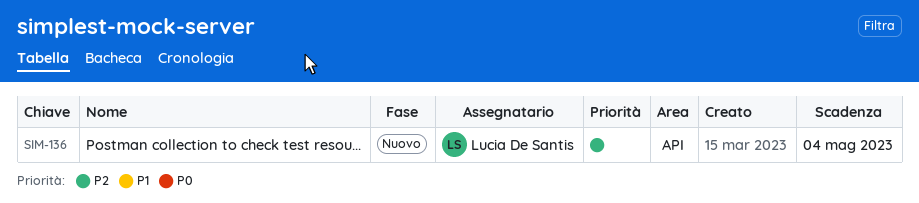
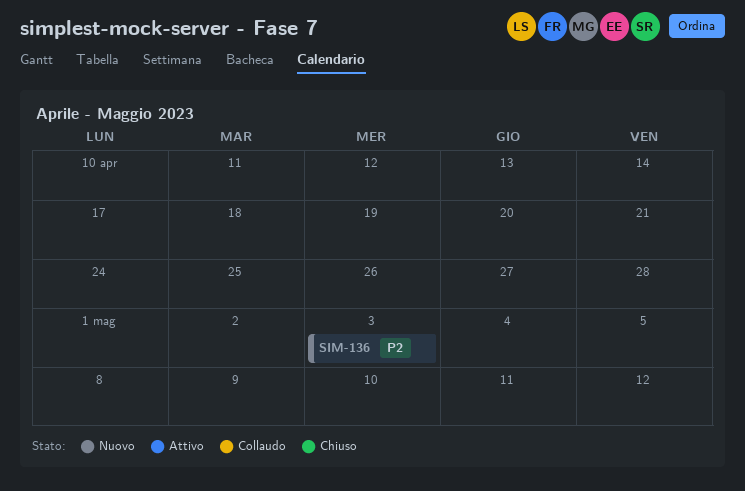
SIM-136, due: May 4 -> May 3

